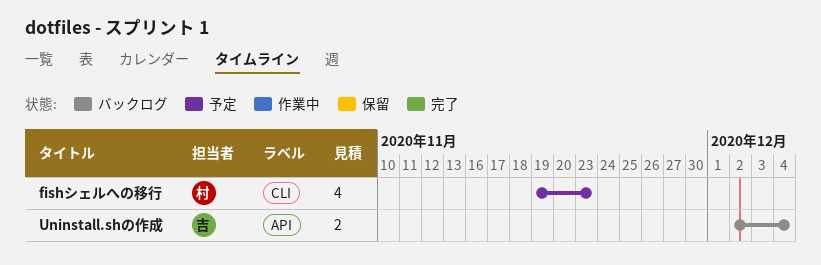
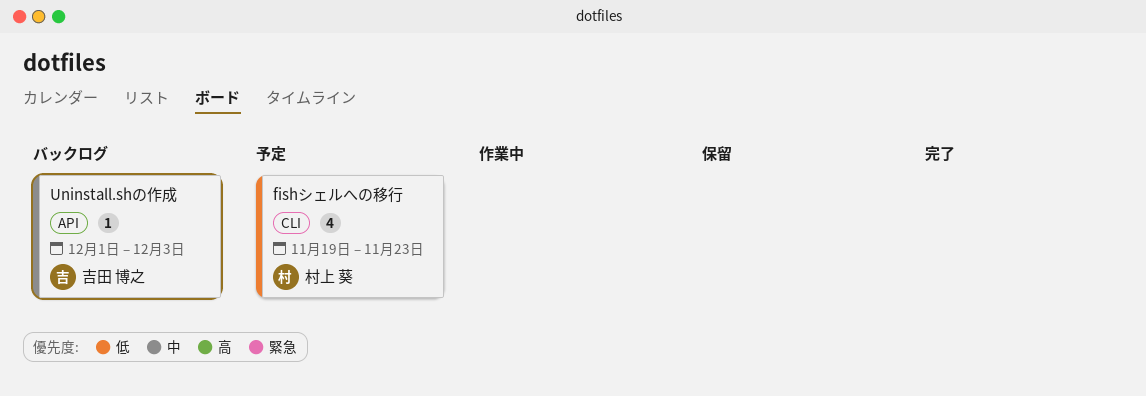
Uninstall.shの作成, estimate: 2 -> 1
Uninstall.shの作成, start: Dec 2 -> Dec 1
Uninstall.shの作成, due: Dec 4 -> Dec 3

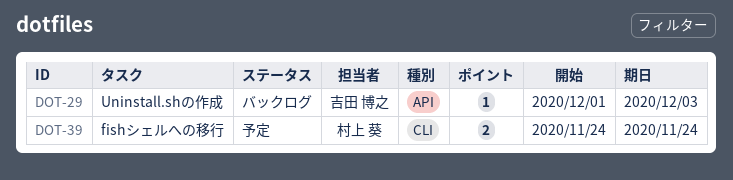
fishシェルへの移行, estimate: 4 -> 2
fishシェルへの移行, start: Nov 19 -> Nov 24
fishシェルへの移行, due: Nov 23 -> Nov 24

